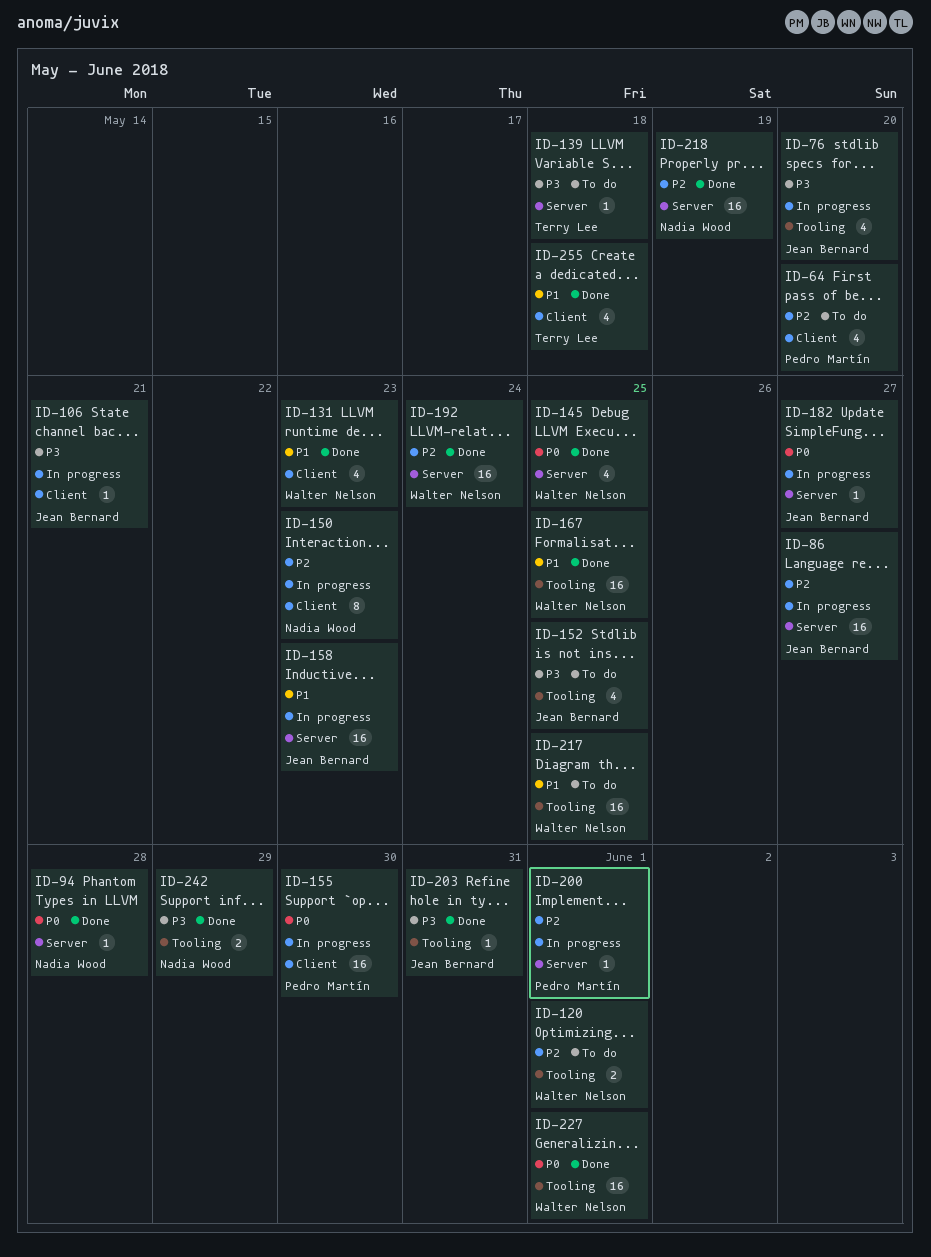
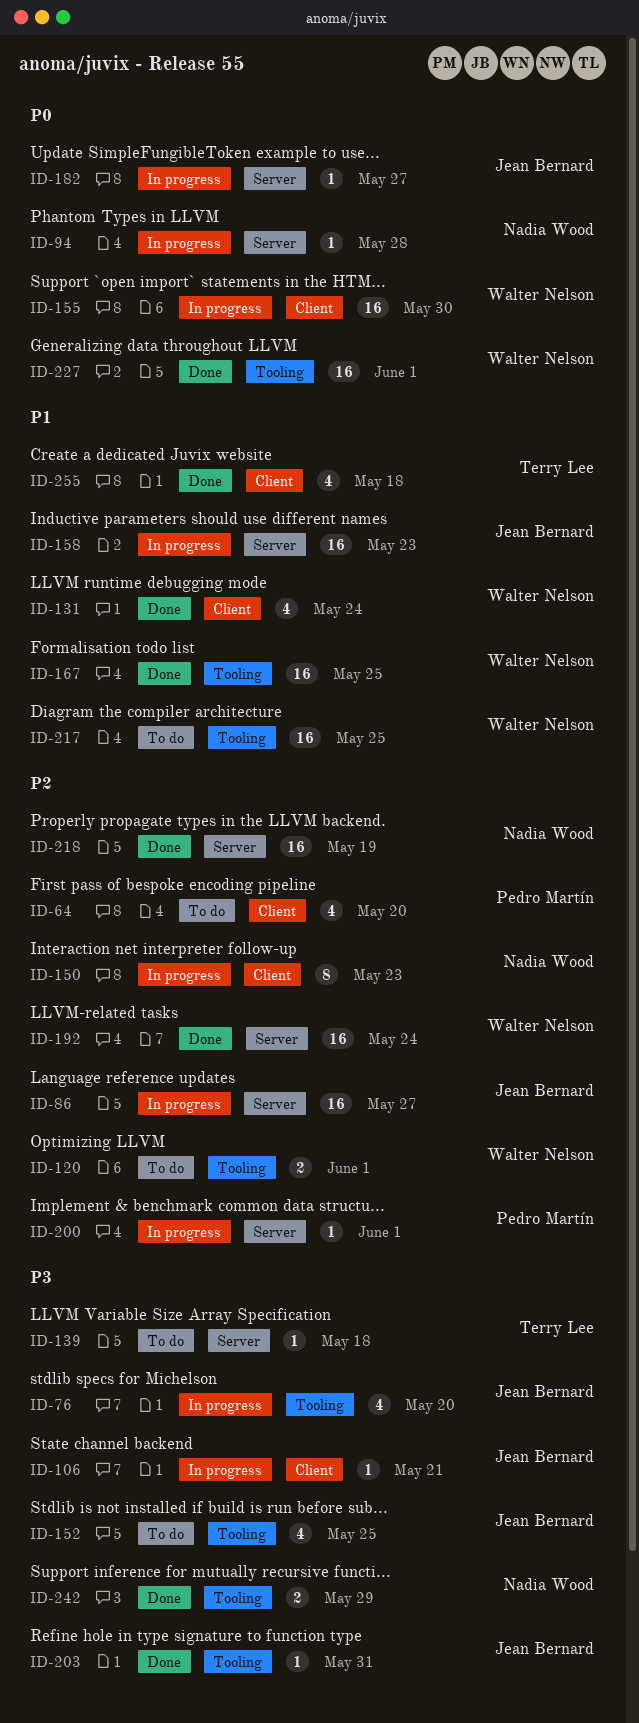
ID-94, status: Done -> In progress
ID-131, due: May 23 -> May 24
ID-145: present -> none
ID-155, owner: Pedro Martín -> Walter Nelson

